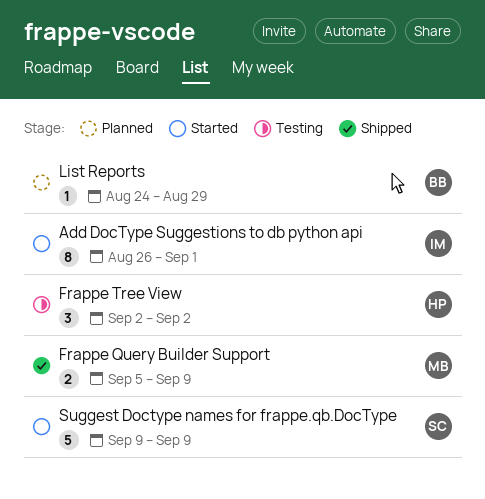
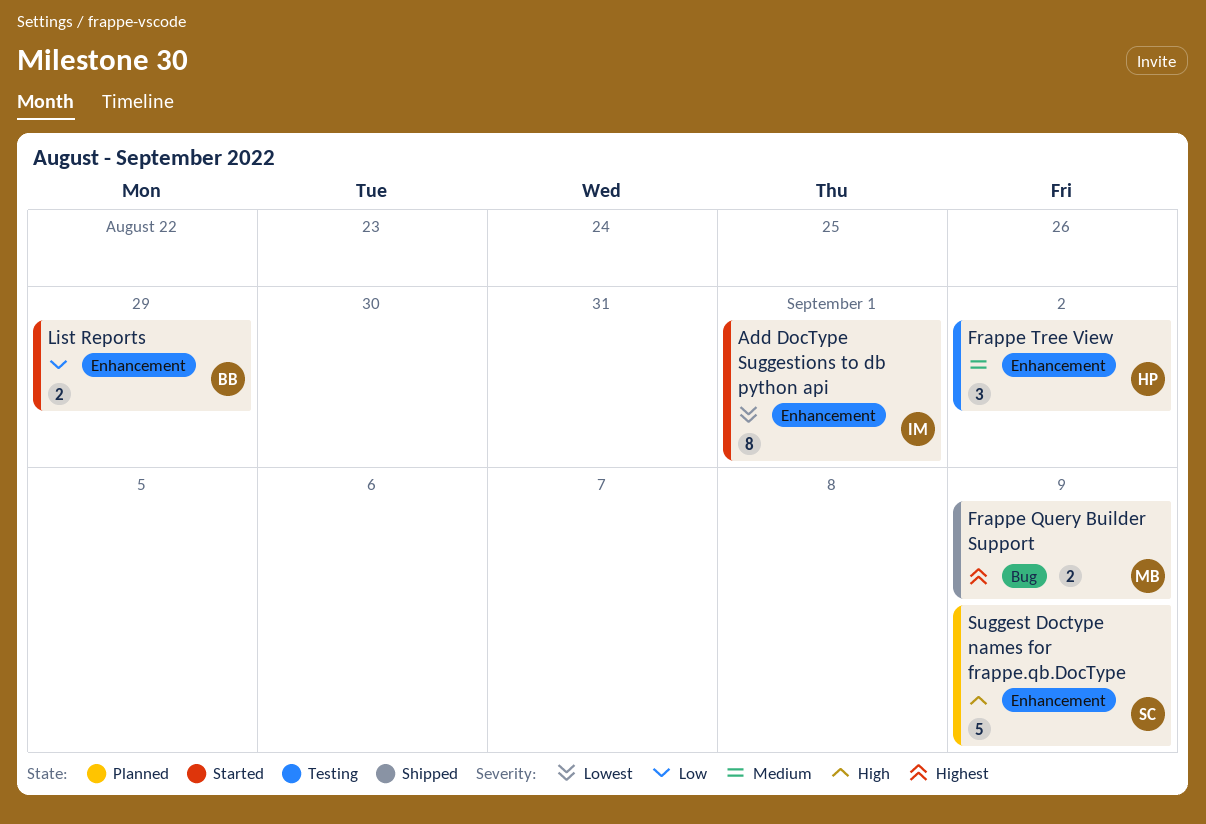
List Reports, status: Planned -> Started
List Reports, estimate: 1 -> 2
Suggest Doctype names for frappe.qb.DocType, status: Started -> Planned

